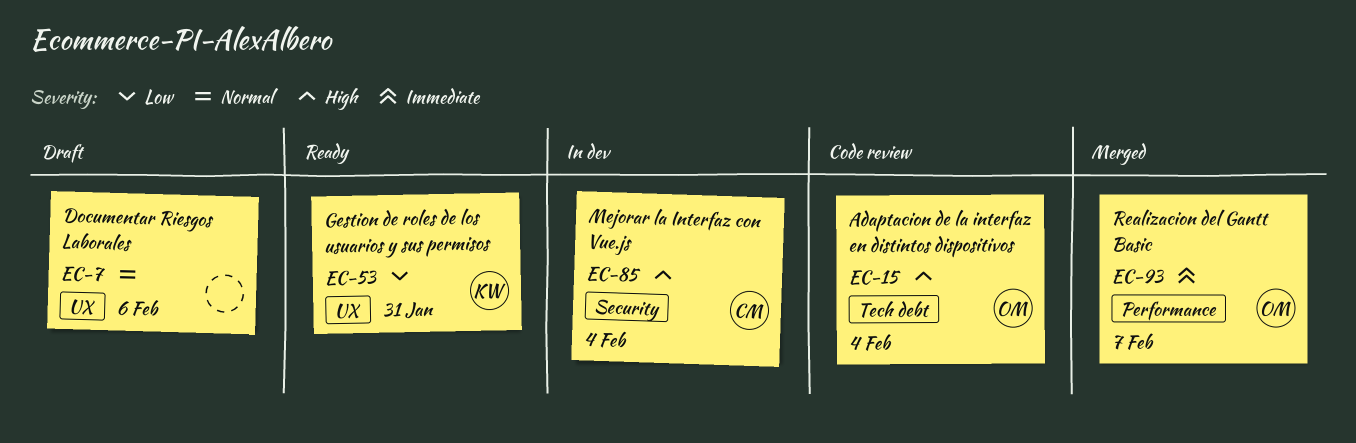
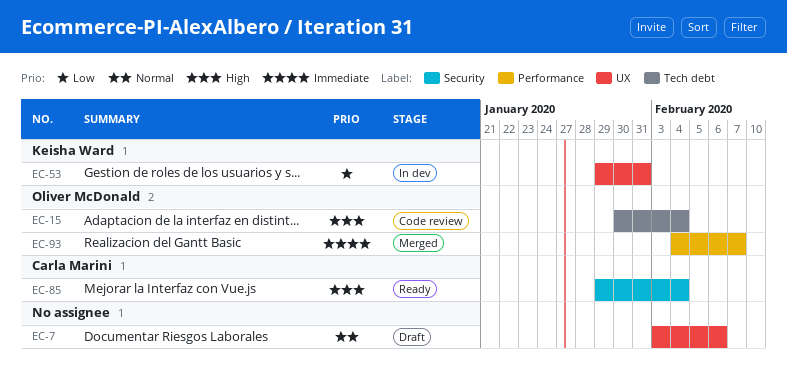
EC-53, status: Ready -> In dev
EC-85, status: In dev -> Ready

